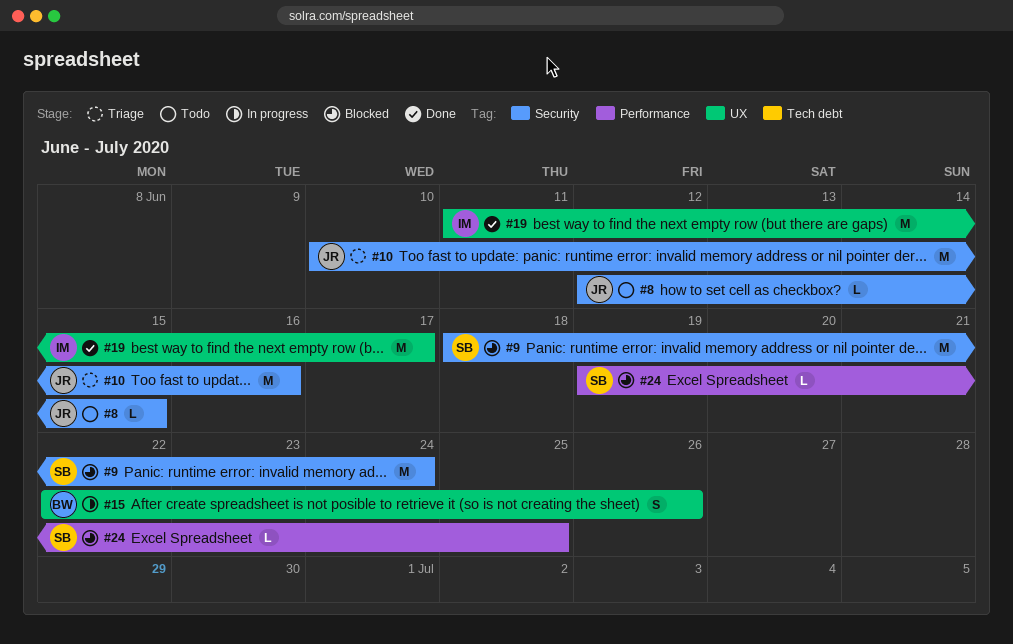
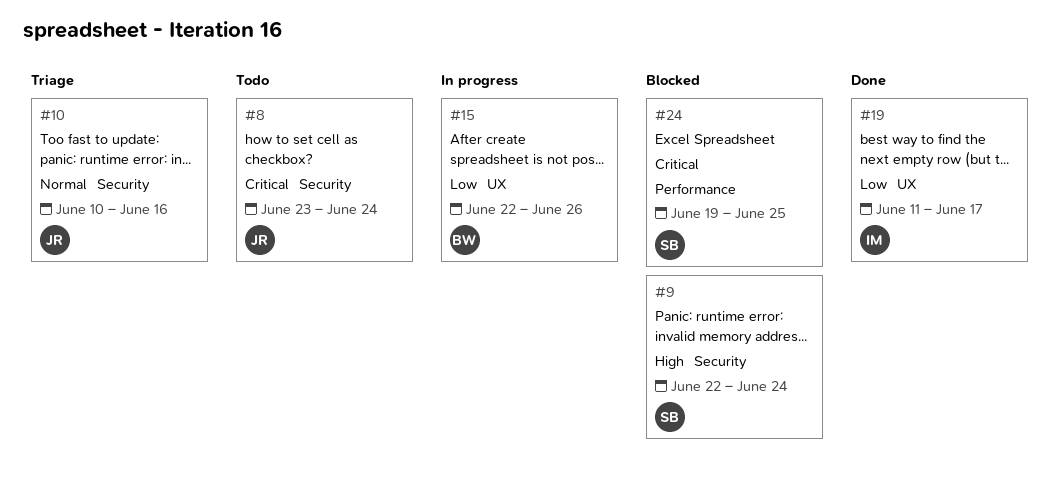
#8, start: Jun 12 -> Jun 23
#8, due: Jun 15 -> Jun 24
#9, start: Jun 18 -> Jun 22

